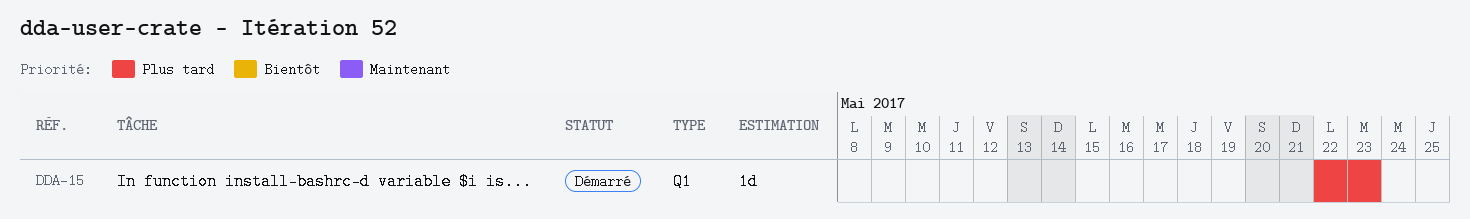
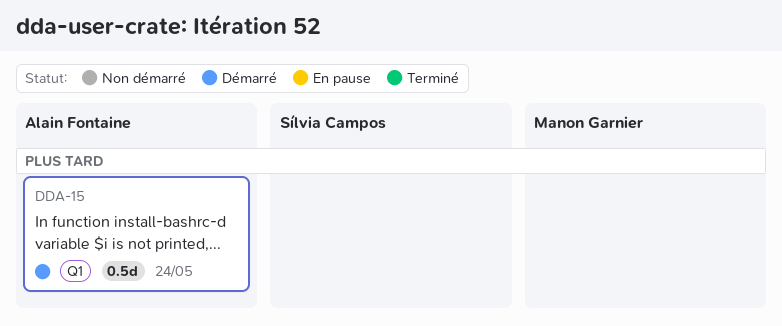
DDA-15, estimate: 1d -> 0.5d
DDA-15, due: May 23 -> May 24

